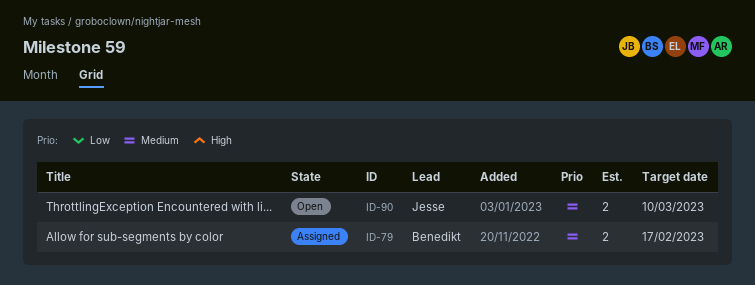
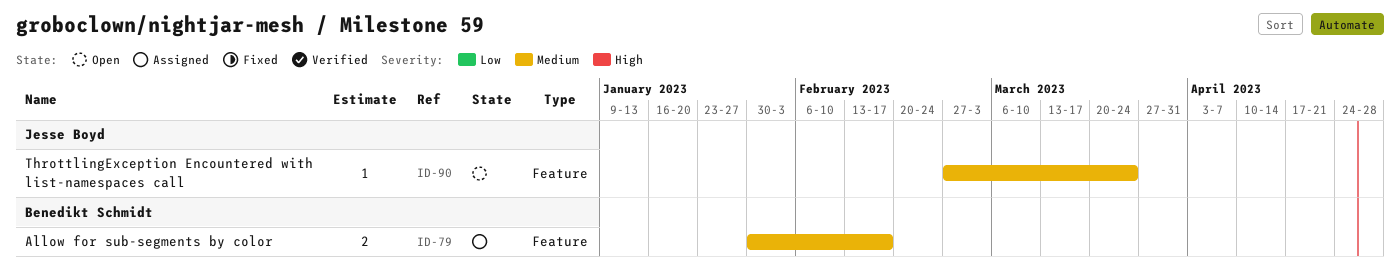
ID-90, estimate: 2 -> 1
ID-90, due: Mar 10 -> Mar 24

